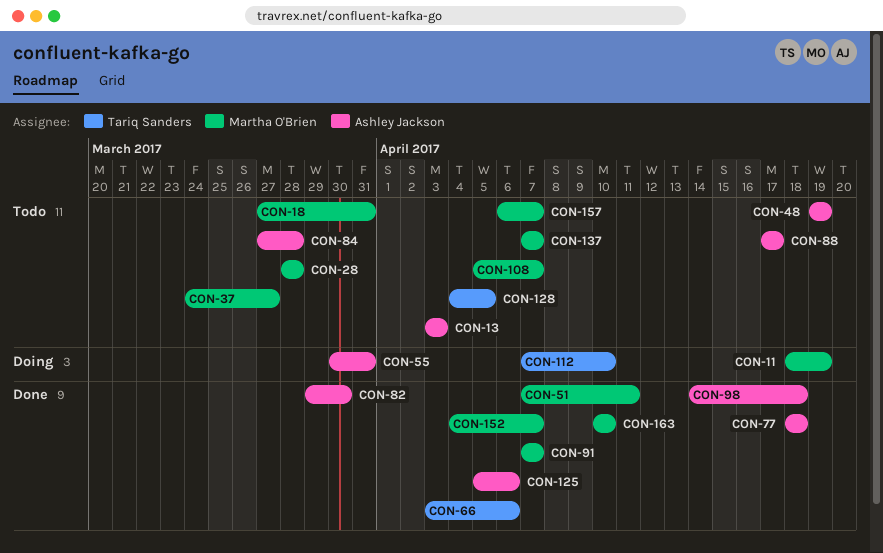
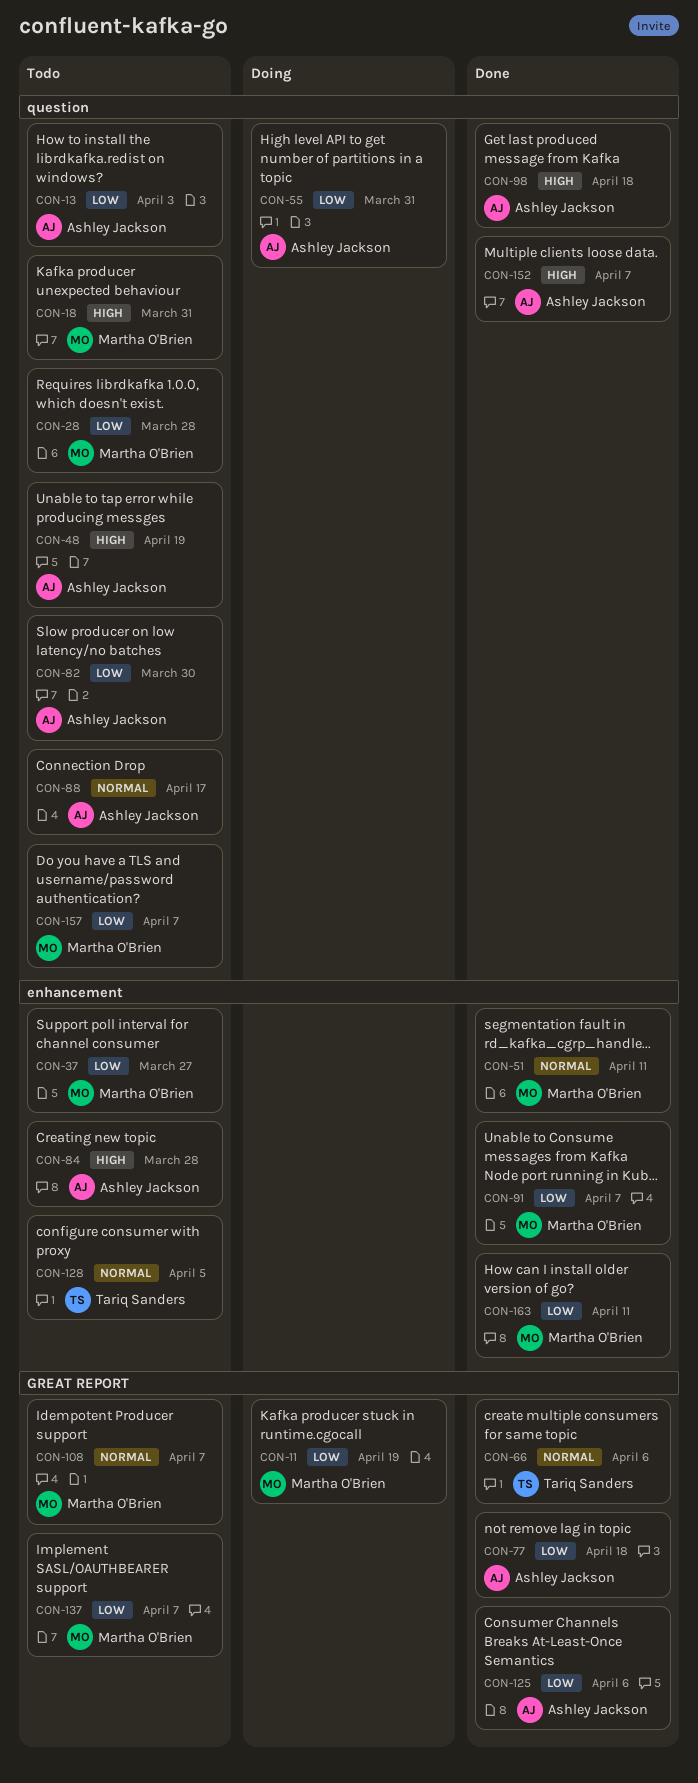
CON-82, status: Done -> Todo
CON-112: present -> none
CON-152, owner: Martha O'Brien -> Ashley Jackson
CON-163, due: Apr 10 -> Apr 11

